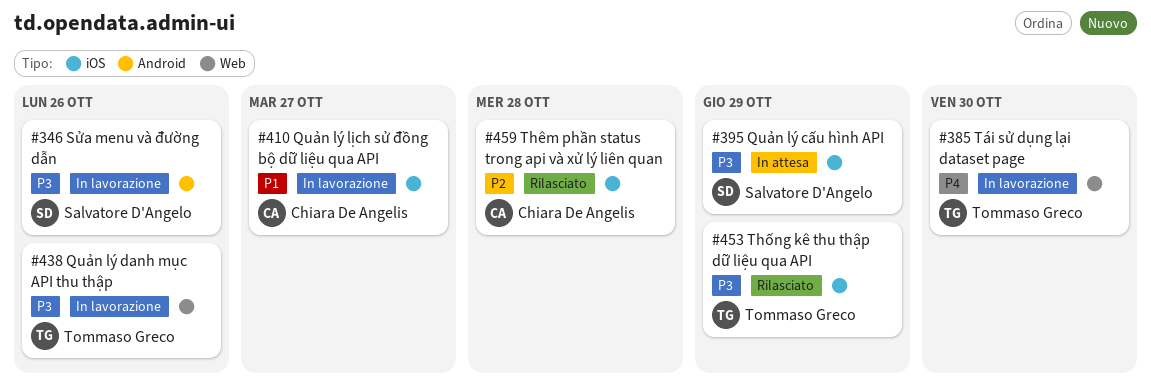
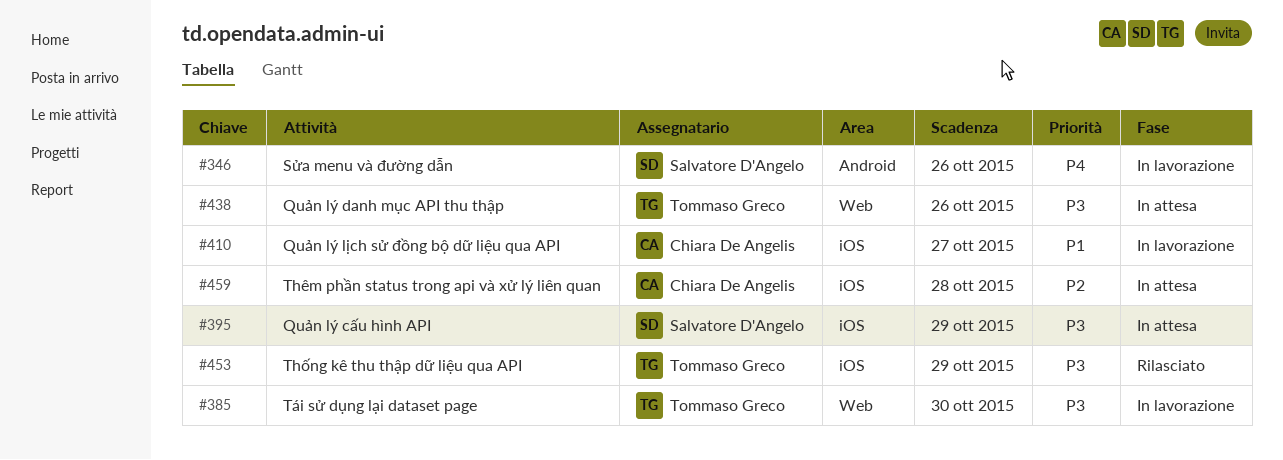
#346, priority: P3 -> P4
#385, priority: P4 -> P3
#438, status: In lavorazione -> In attesa
#459, status: Rilasciato -> In attesa

